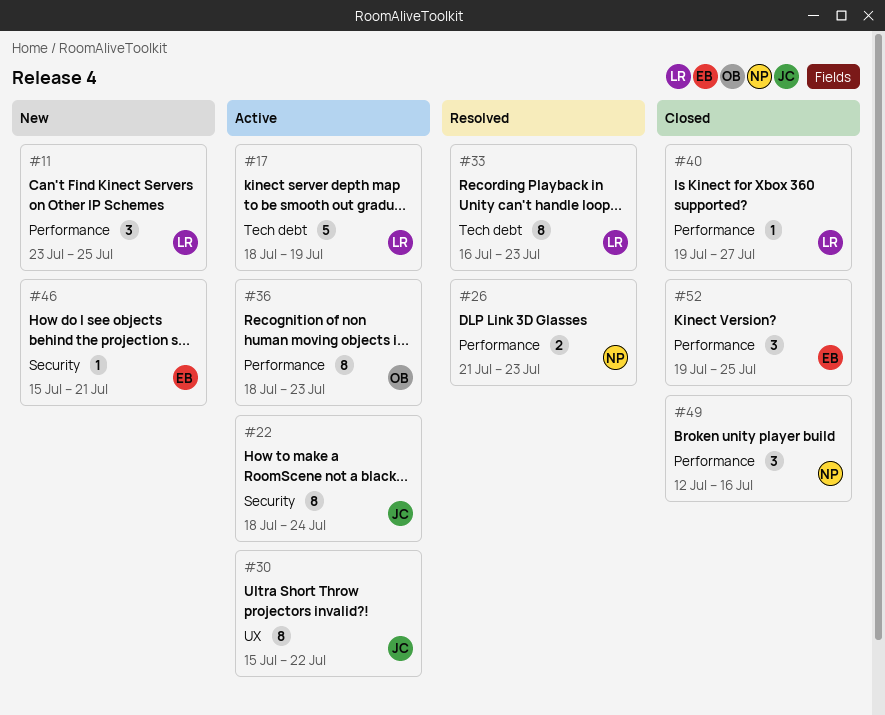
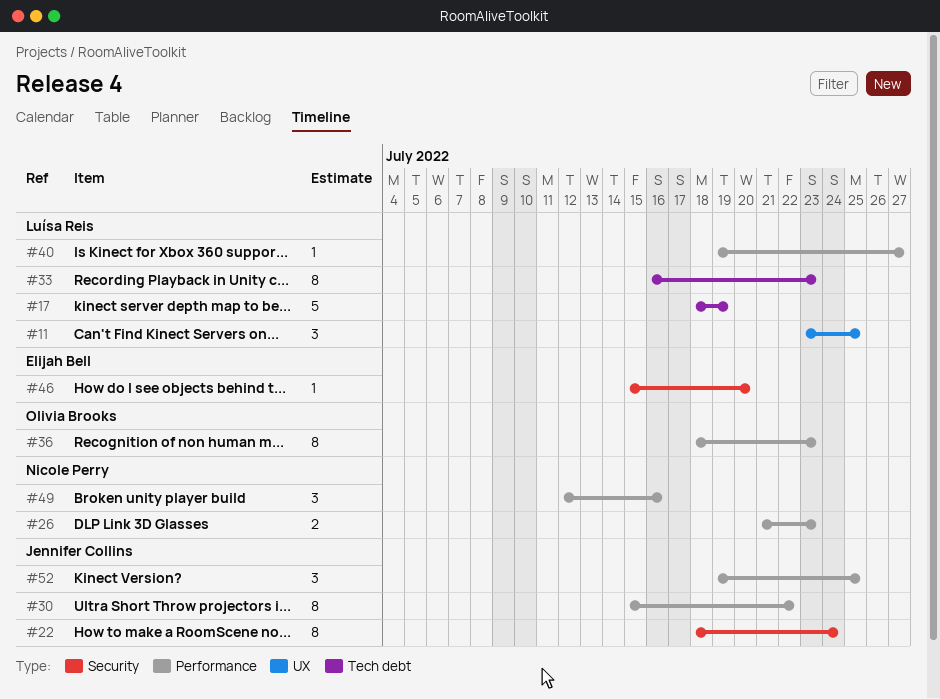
#11, label: Performance -> UX
#30, label: UX -> Performance
#46, due: Jul 21 -> Jul 20
#52, owner: Elijah Bell -> Jennifer Collins

